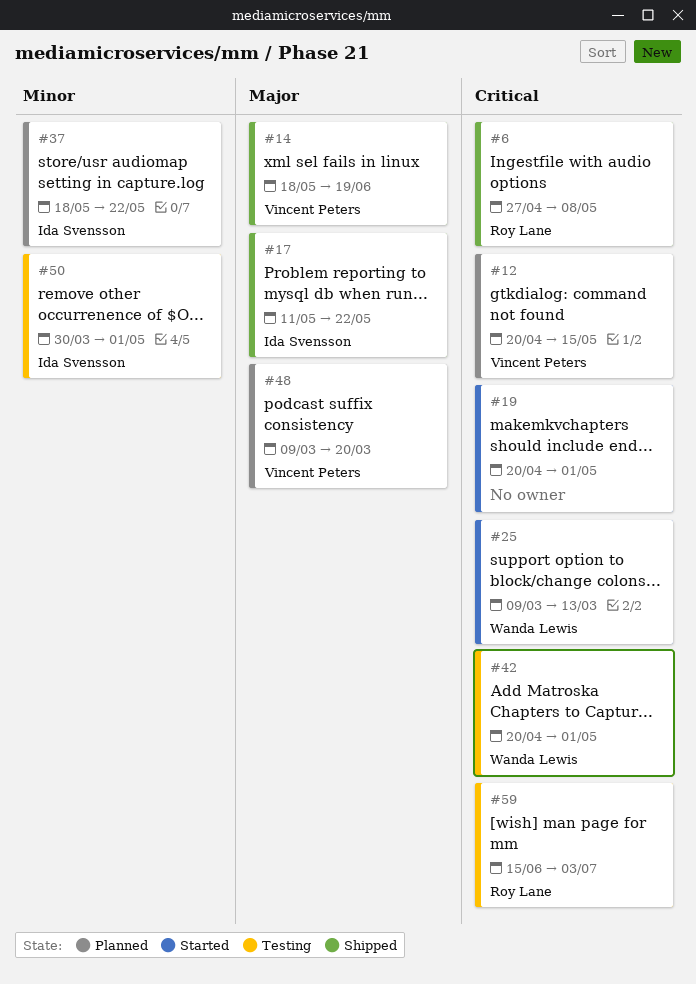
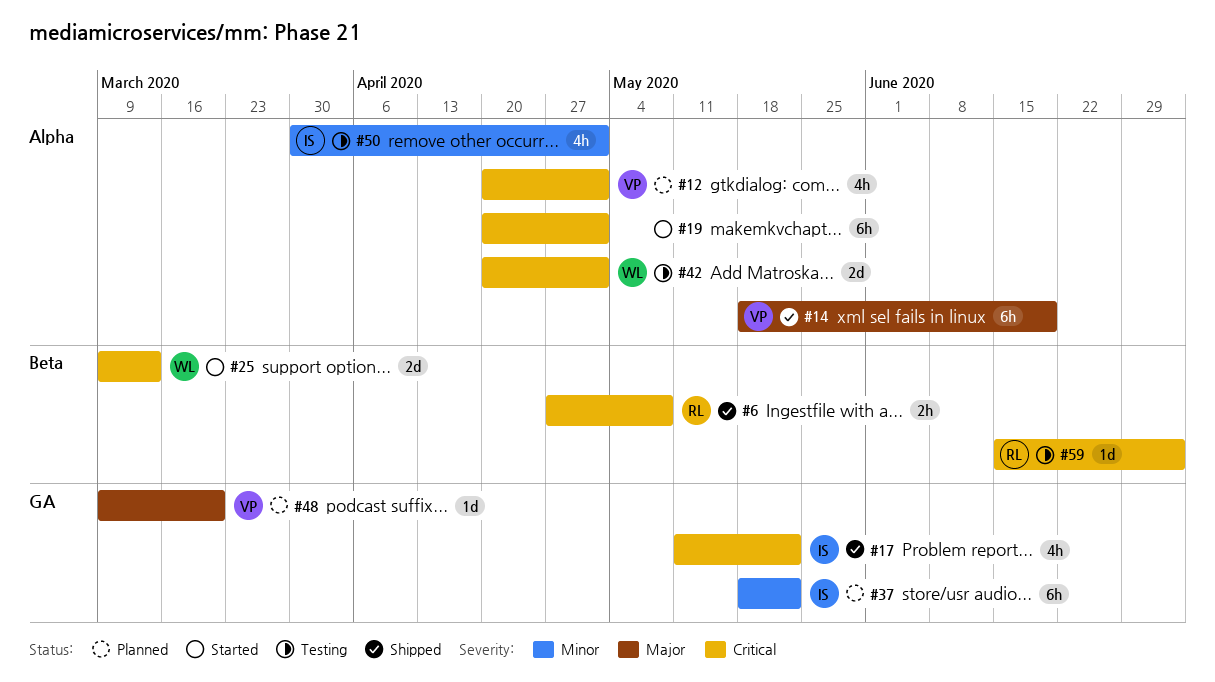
#12, due: May 15 -> May 1
#17, priority: Major -> Critical

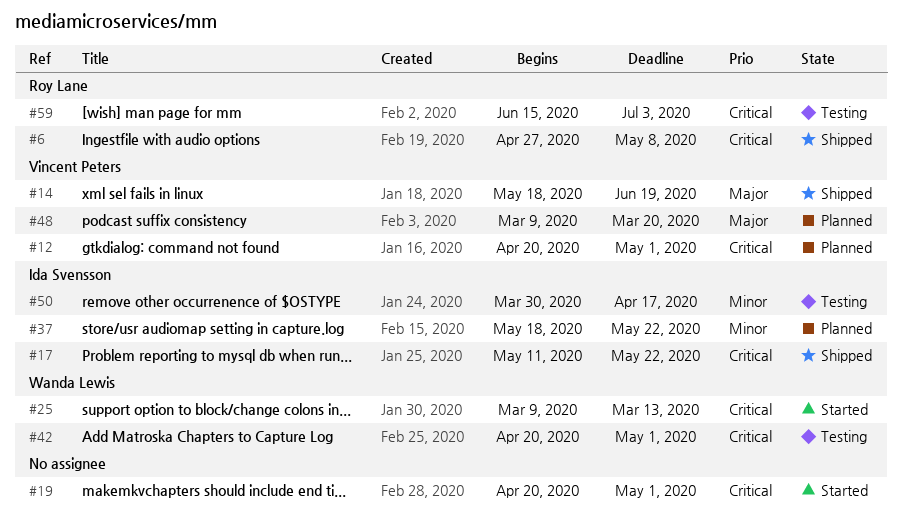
#50, due: May 1 -> Apr 17

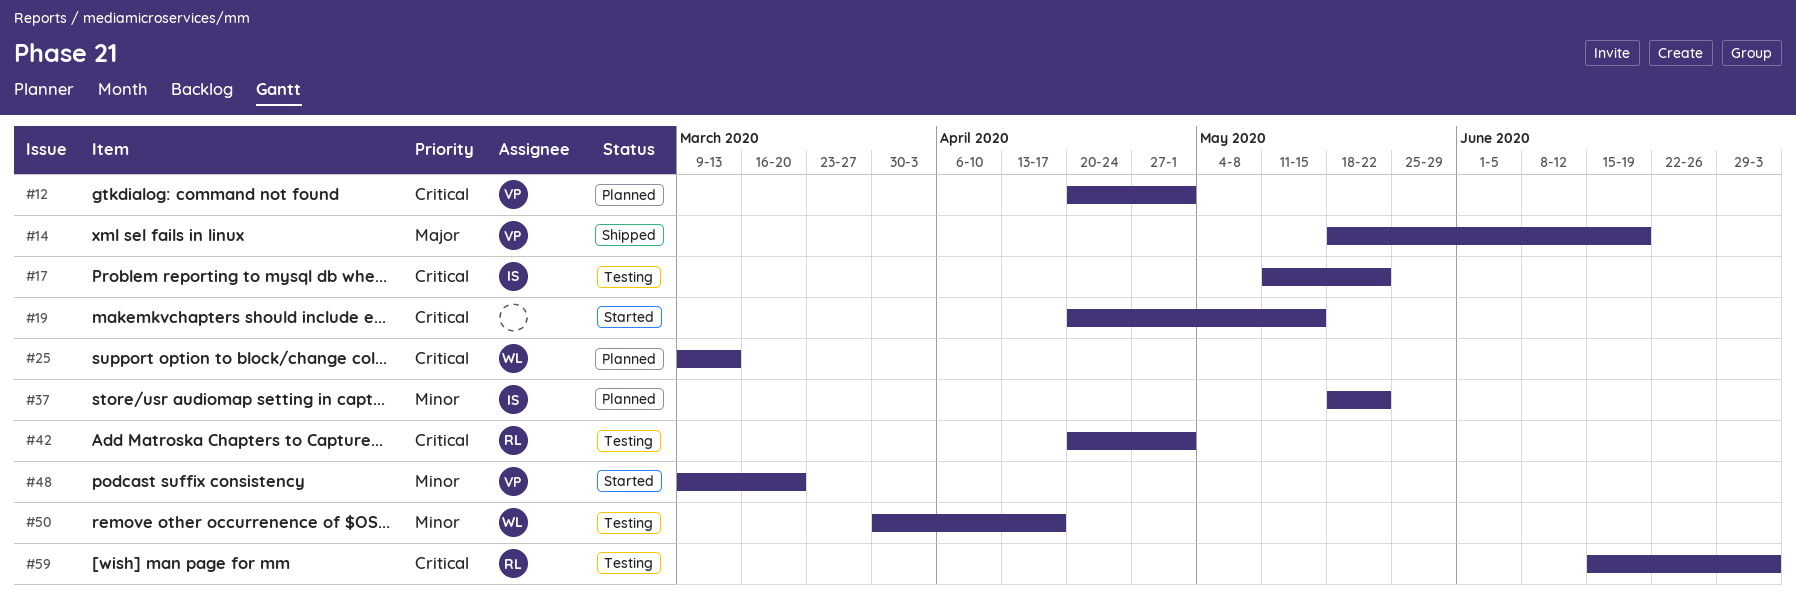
#6: present -> none
#17, status: Shipped -> Testing
#19, due: May 1 -> May 15
#25, status: Started -> Planned
#42, owner: Wanda Lewis -> Roy Lane
#48, status: Planned -> Started
#48, priority: Major -> Minor
#50, owner: Ida Svensson -> Wanda Lewis

